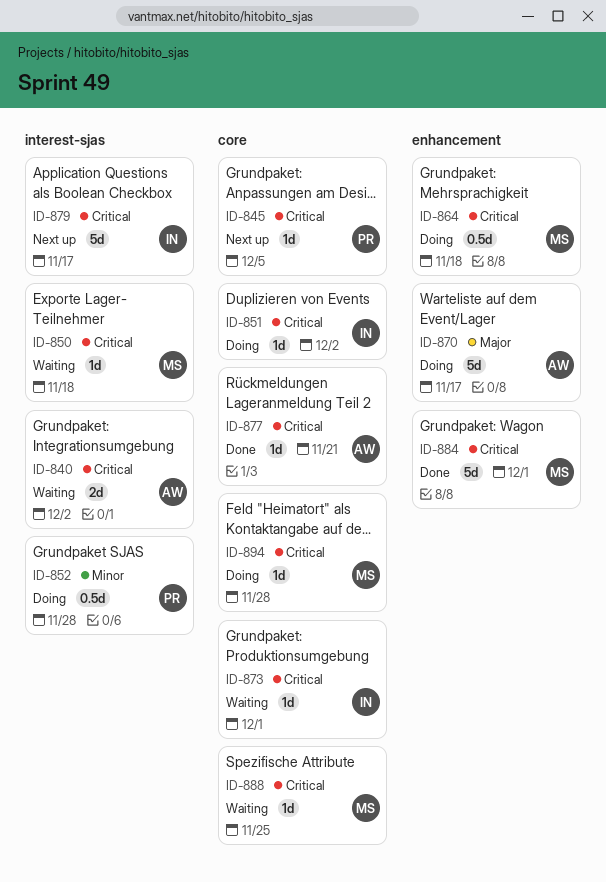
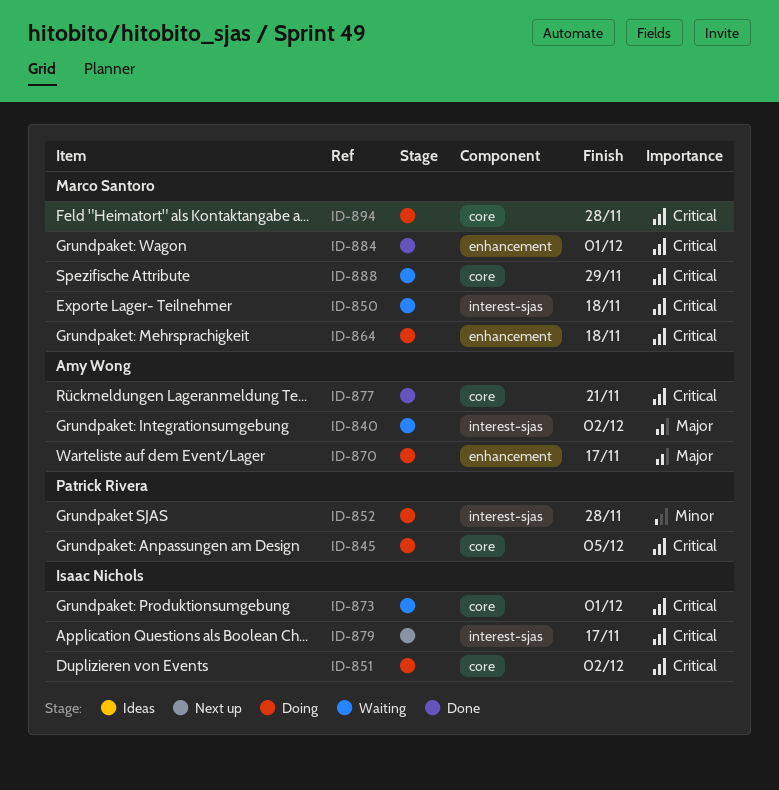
ID-840, priority: Critical -> Major
ID-845, status: Next up -> Doing
ID-888, due: Nov 25 -> Nov 29

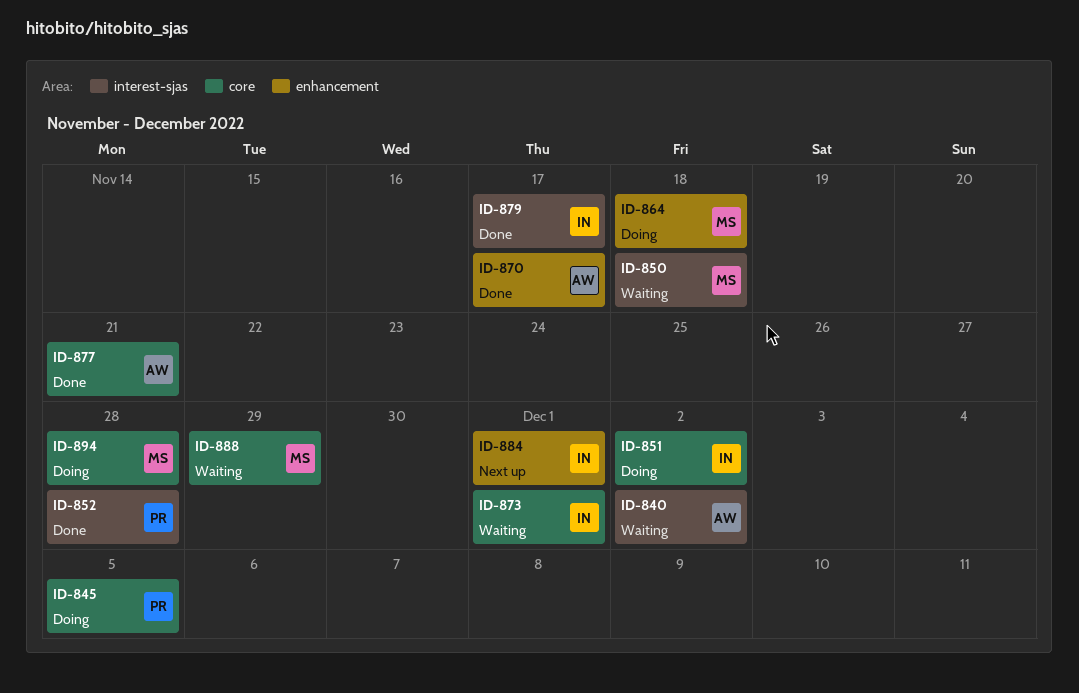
ID-852, status: Doing -> Done
ID-870, status: Doing -> Done
ID-879, status: Next up -> Done
ID-884, status: Done -> Next up
ID-884, owner: Marco Santoro -> Isaac Nichols

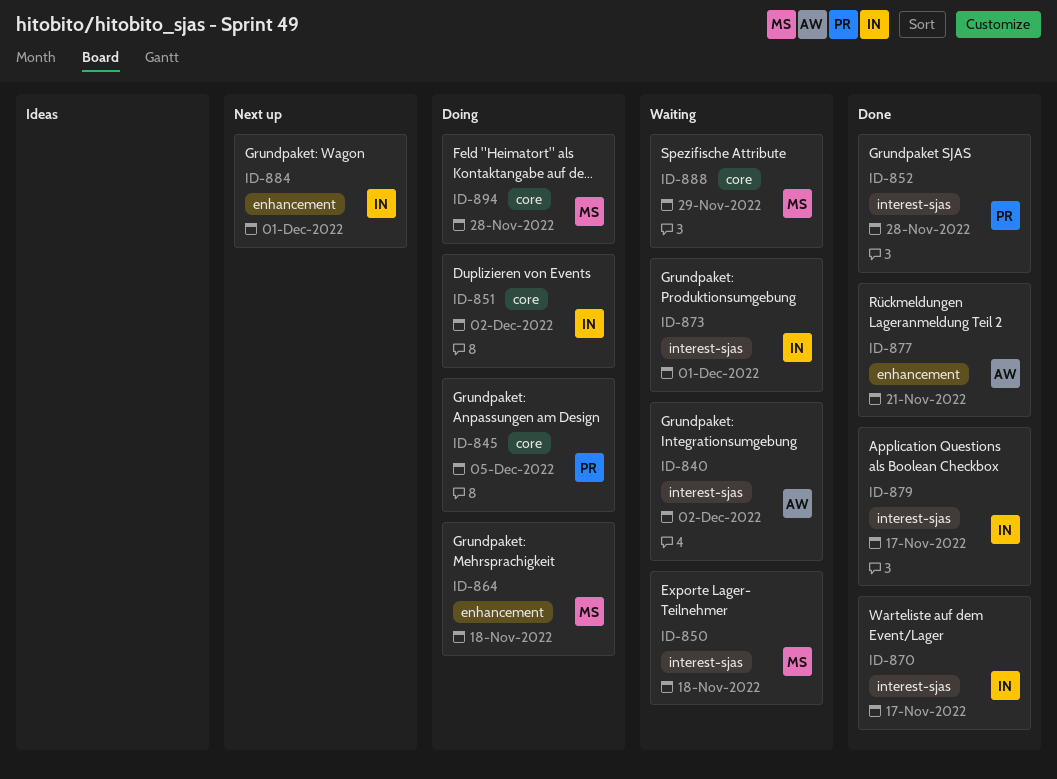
ID-870, owner: AW -> IN
ID-870, label: enhancement -> interest-sjas
ID-873, label: core -> interest-sjas
ID-877, label: core -> enhancement

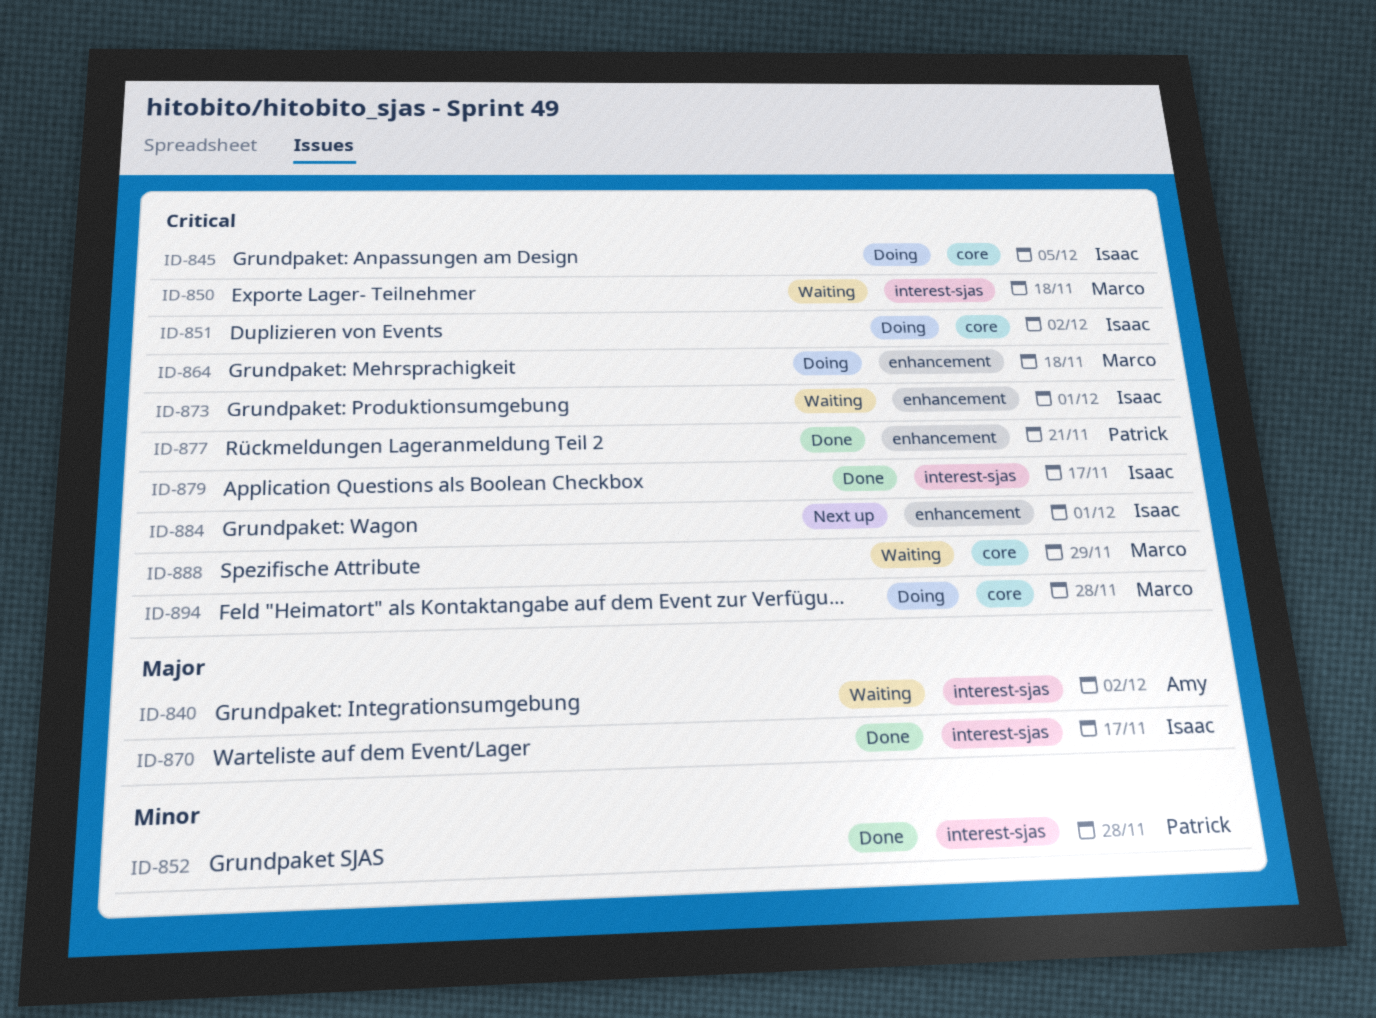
ID-845, owner: Patrick -> Isaac
ID-873, label: interest-sjas -> enhancement
ID-877, owner: Amy -> Patrick

